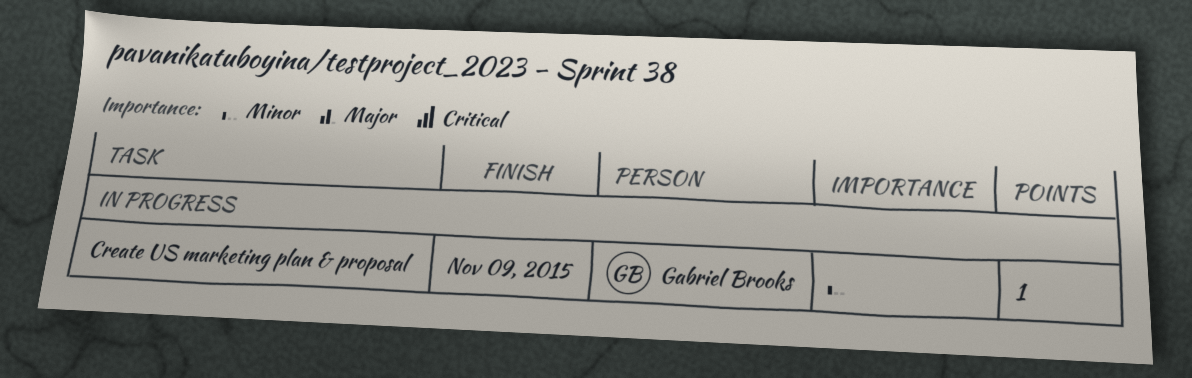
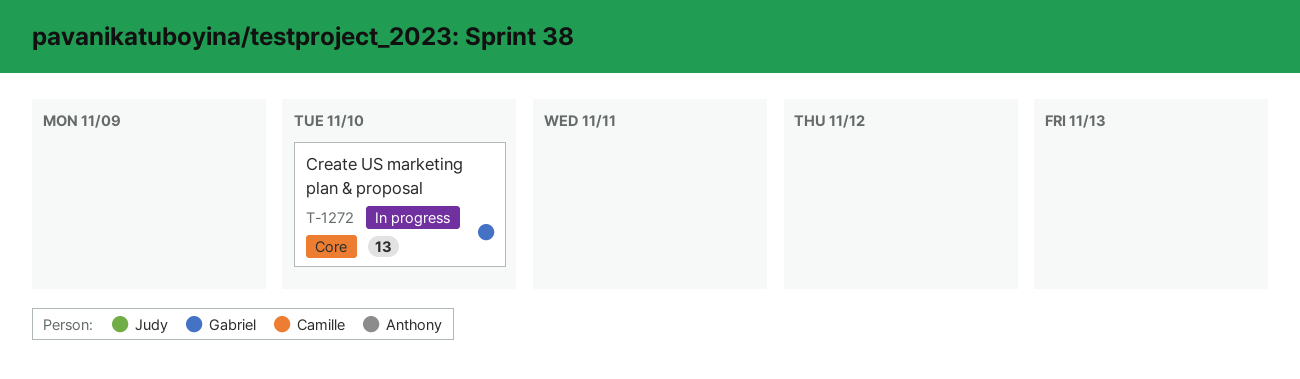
Create US marketing plan & proposal, estimate: 1 -> 13
Create US marketing plan & proposal, due: Nov 9 -> Nov 10

